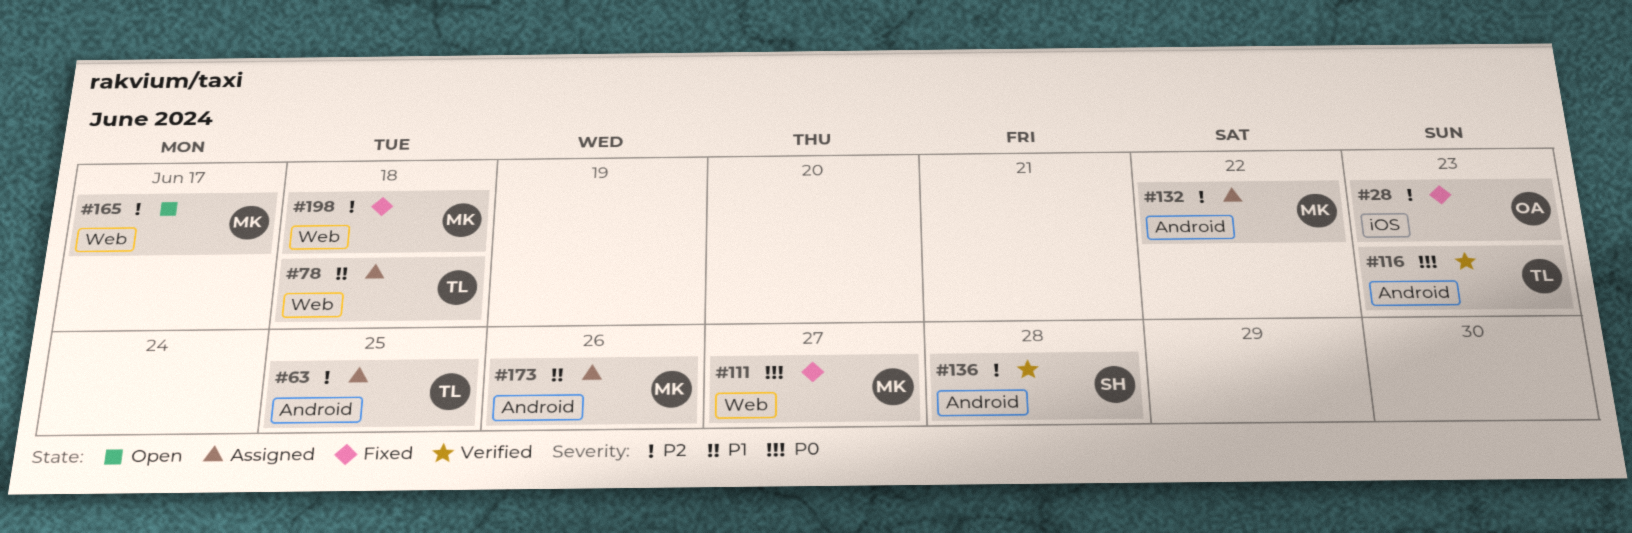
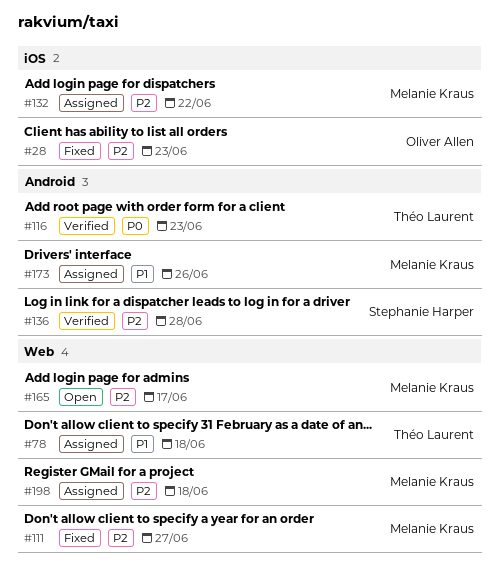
#63: present -> none
#111, priority: P0 -> P2
#132, label: Android -> iOS
#198, status: Fixed -> Assigned

